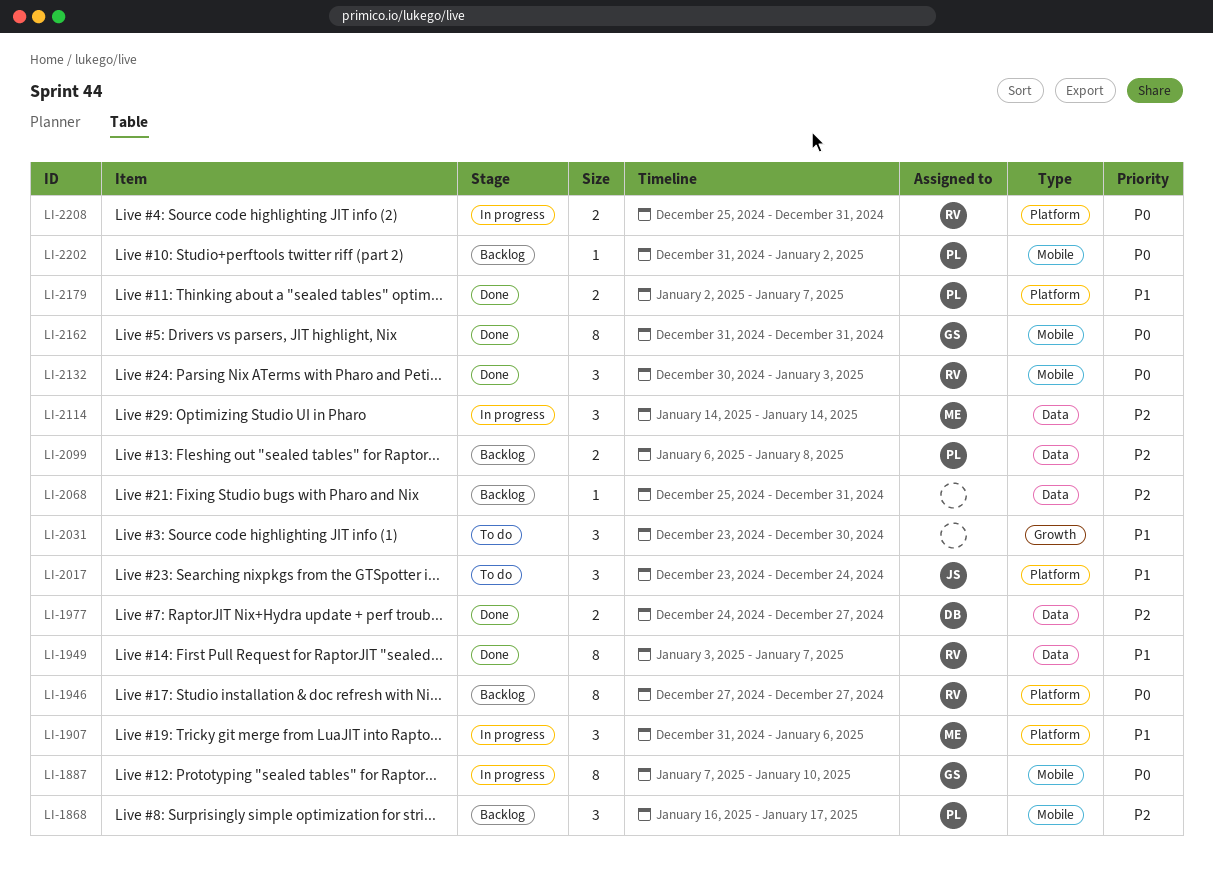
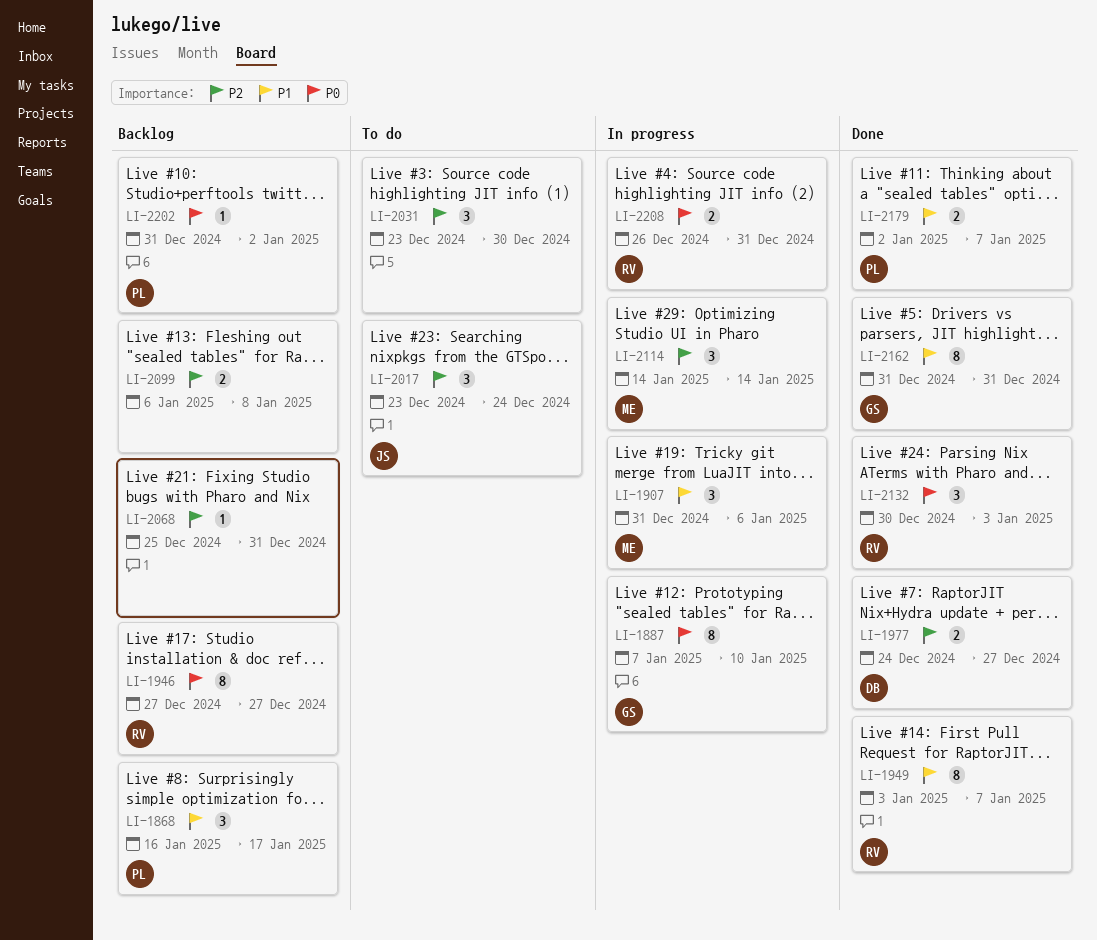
LI-1868, priority: P2 -> P1
LI-2017, priority: P1 -> P2
LI-2031, priority: P1 -> P2
LI-2099, owner: PL -> none
LI-2162, priority: P0 -> P1
LI-2208, start: Dec 25 -> Dec 26

